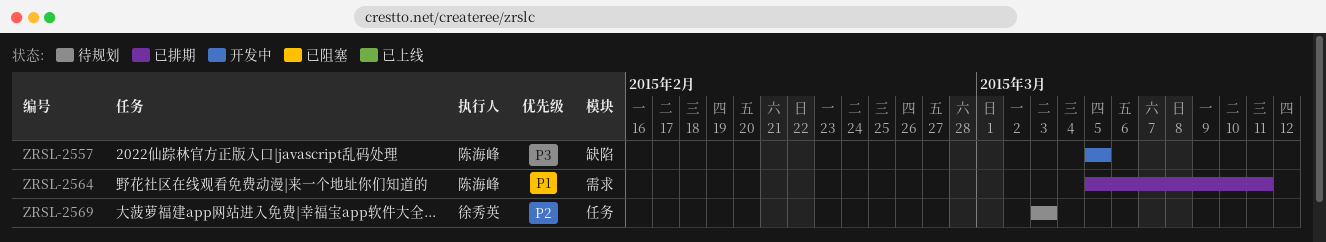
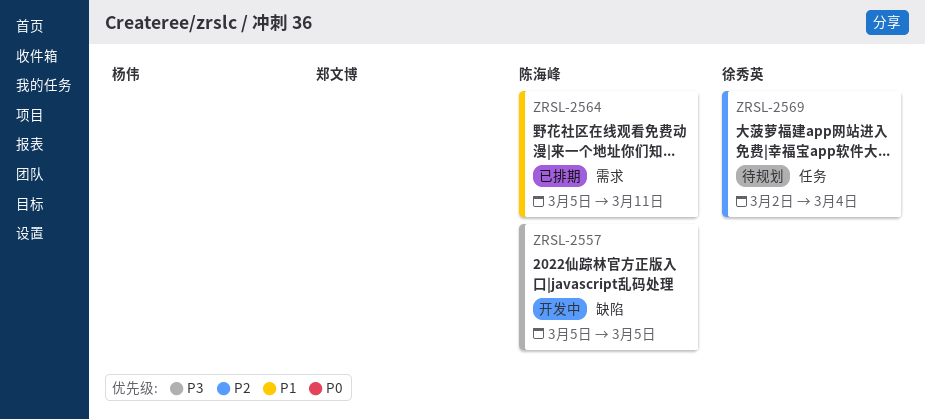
ZRSL-2569, start: Mar 3 -> Mar 2
ZRSL-2569, due: Mar 3 -> Mar 4

